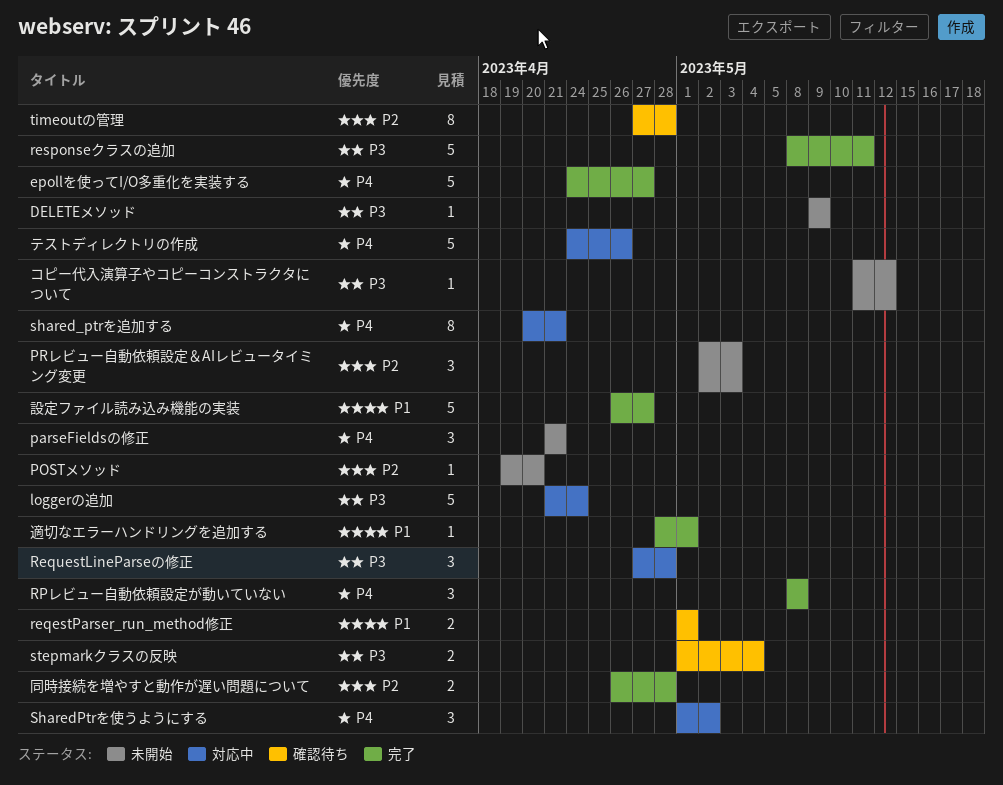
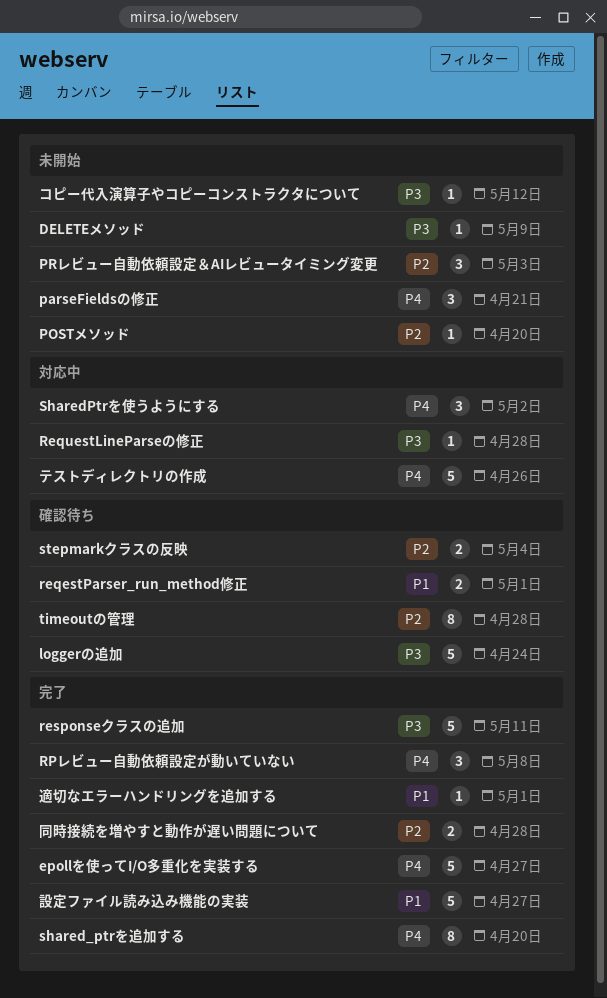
loggerの追加, status: 対応中 -> 確認待ち
RequestLineParseの修正, estimate: 3 -> 1
shared_ptrを追加する, status: 対応中 -> 完了
shared_ptrを追加する, due: Apr 21 -> Apr 20
stepmarkクラスの反映, priority: P3 -> P2

